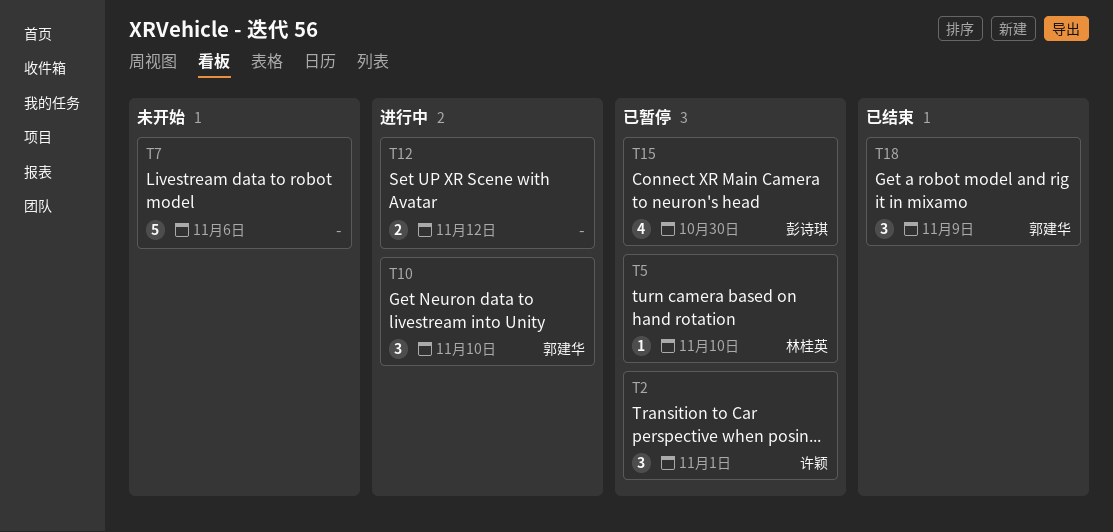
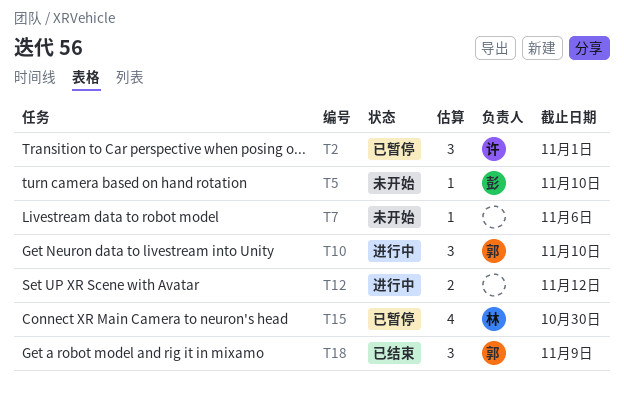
T5, status: 已暂停 -> 未开始
T5, owner: 林桂英 -> 彭诗琪
T7, estimate: 5 -> 1
T15, owner: 彭诗琪 -> 林桂英

